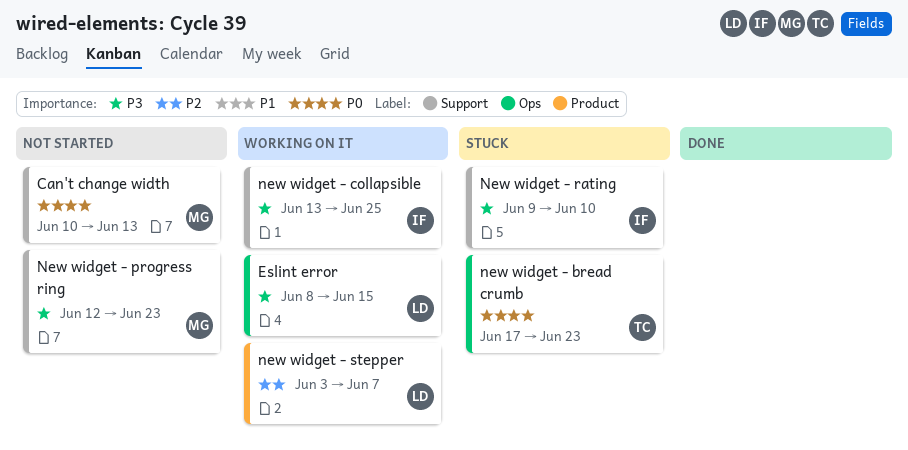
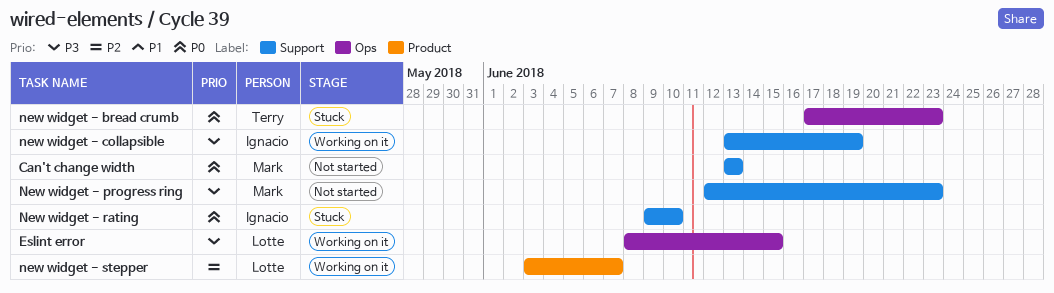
Can't change width, start: Jun 10 -> Jun 13
new widget - collapsible, due: Jun 25 -> Jun 19
New widget - rating, priority: P3 -> P0

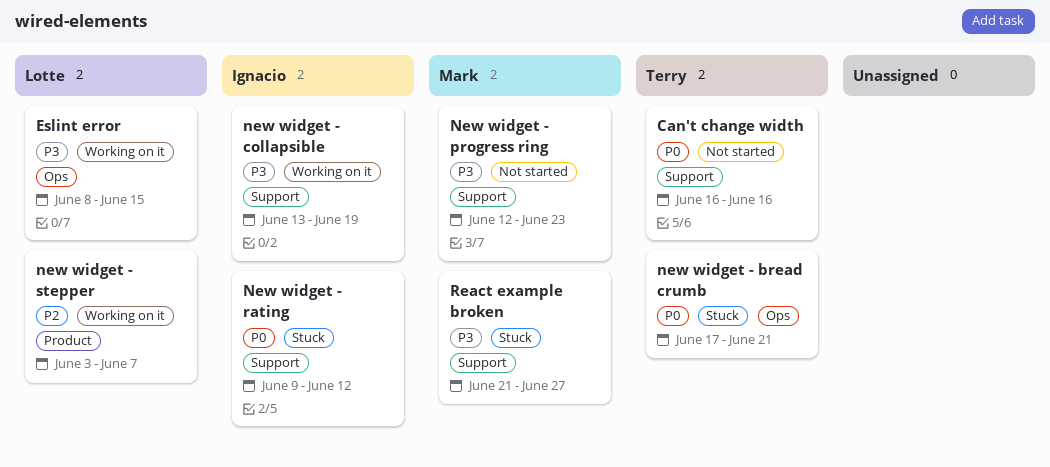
Can't change width, owner: Mark -> Terry
Can't change width, start: Jun 13 -> Jun 16
Can't change width, due: Jun 13 -> Jun 16
new widget - bread crumb, due: Jun 23 -> Jun 21
New widget - rating, due: Jun 10 -> Jun 12
React example broken: none -> present

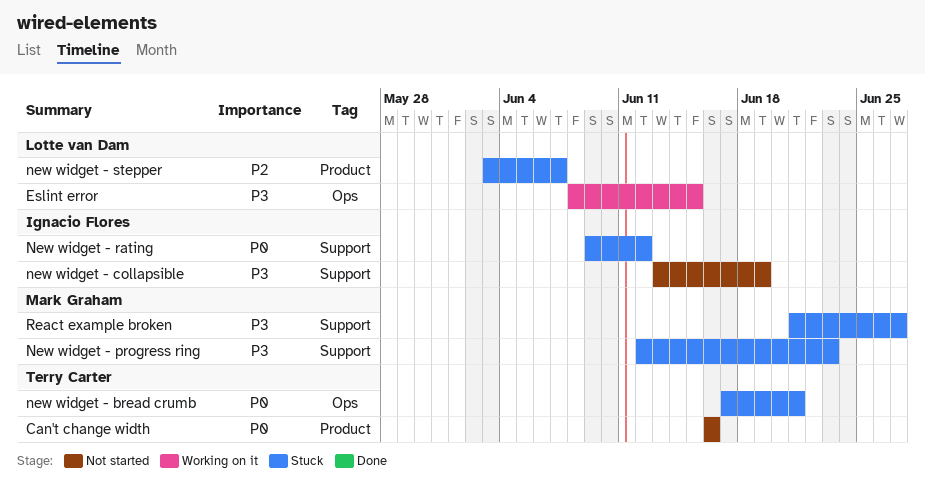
Can't change width, label: Support -> Product
new widget - collapsible, status: Working on it -> Not started
New widget - progress ring, status: Not started -> Stuck
new widget - stepper, status: Working on it -> Stuck

